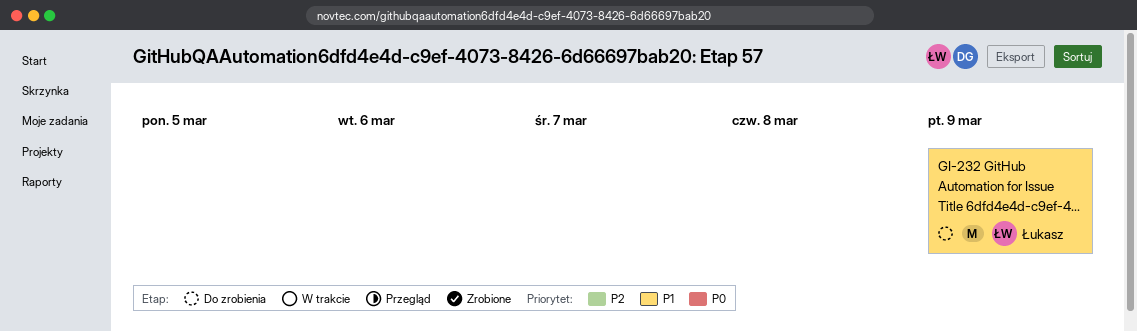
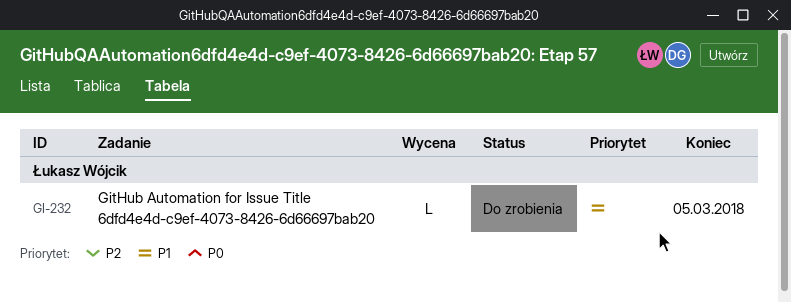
GI-232, estimate: M -> L
GI-232, due: Mar 9 -> Mar 5

